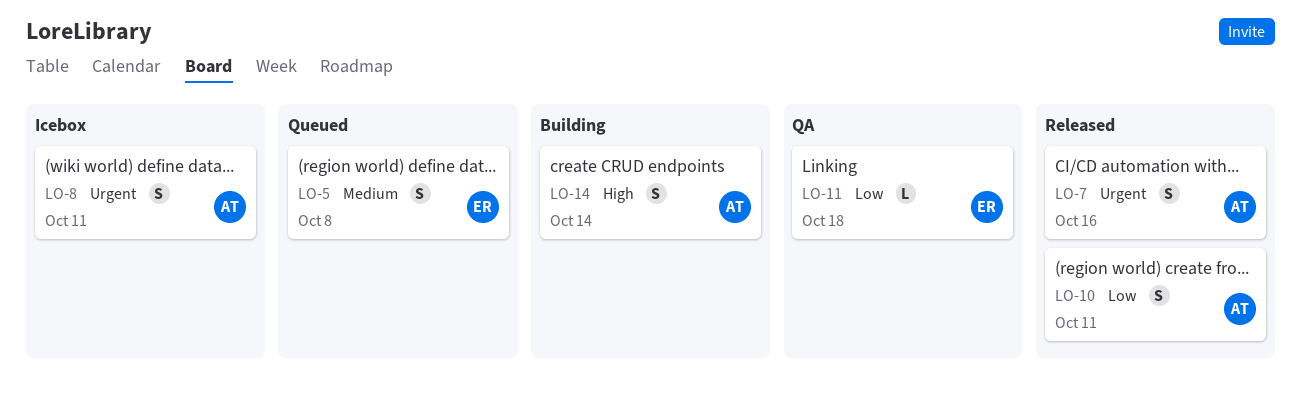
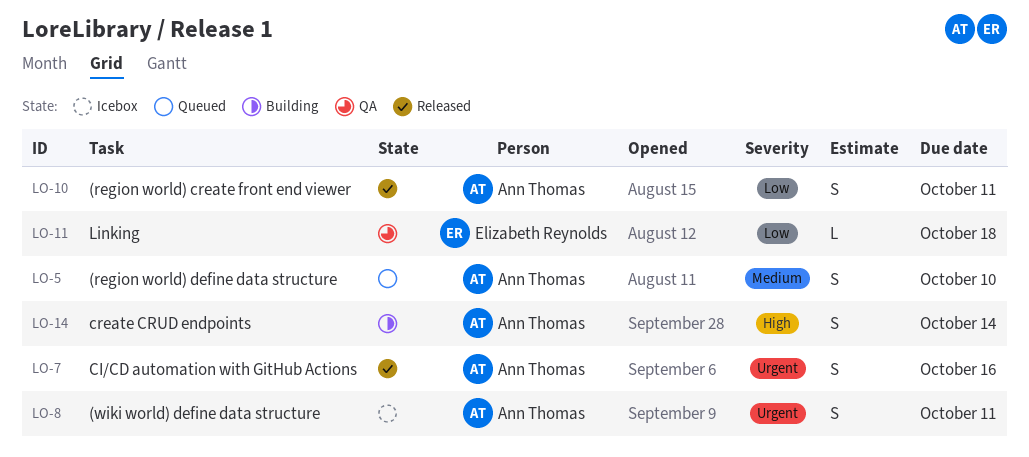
LO-5, owner: Elizabeth Reynolds -> Ann Thomas
LO-5, due: Oct 8 -> Oct 10

